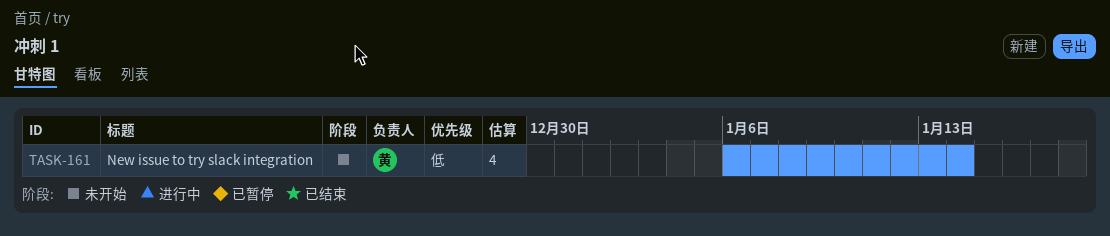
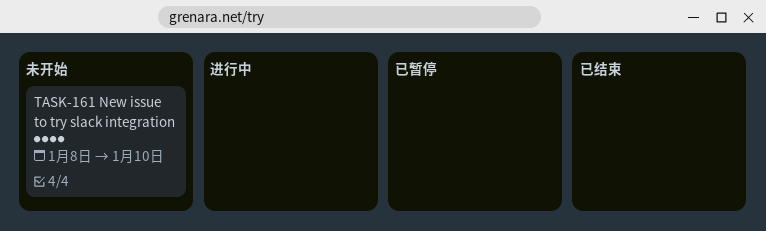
TASK-161, start: Jan 6 -> Jan 8
TASK-161, due: Jan 14 -> Jan 10

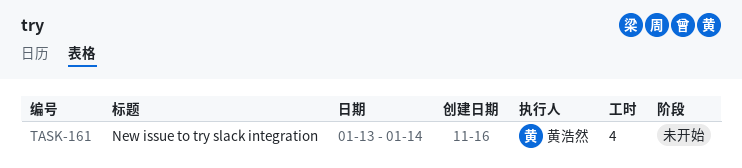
TASK-161, start: Jan 8 -> Jan 13
TASK-161, due: Jan 10 -> Jan 14

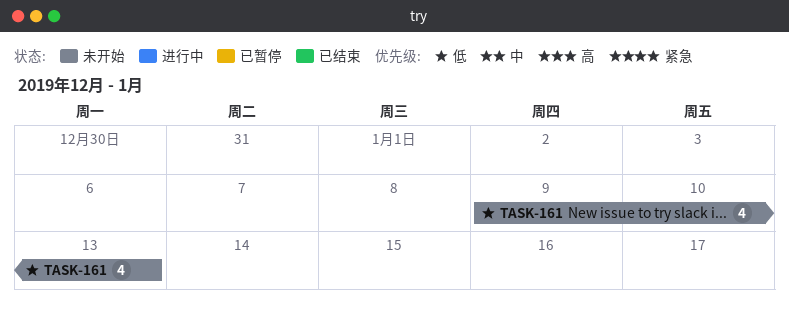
TASK-161, start: Jan 13 -> Jan 9
TASK-161, due: Jan 14 -> Jan 13

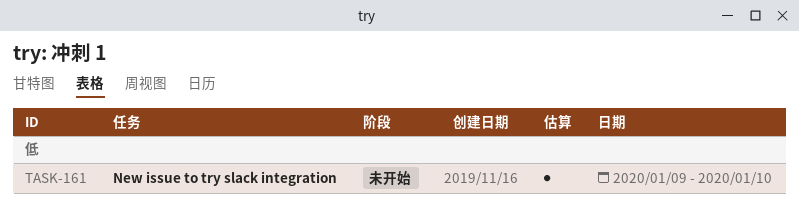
TASK-161, estimate: 4 -> 1
TASK-161, due: Jan 13 -> Jan 10

